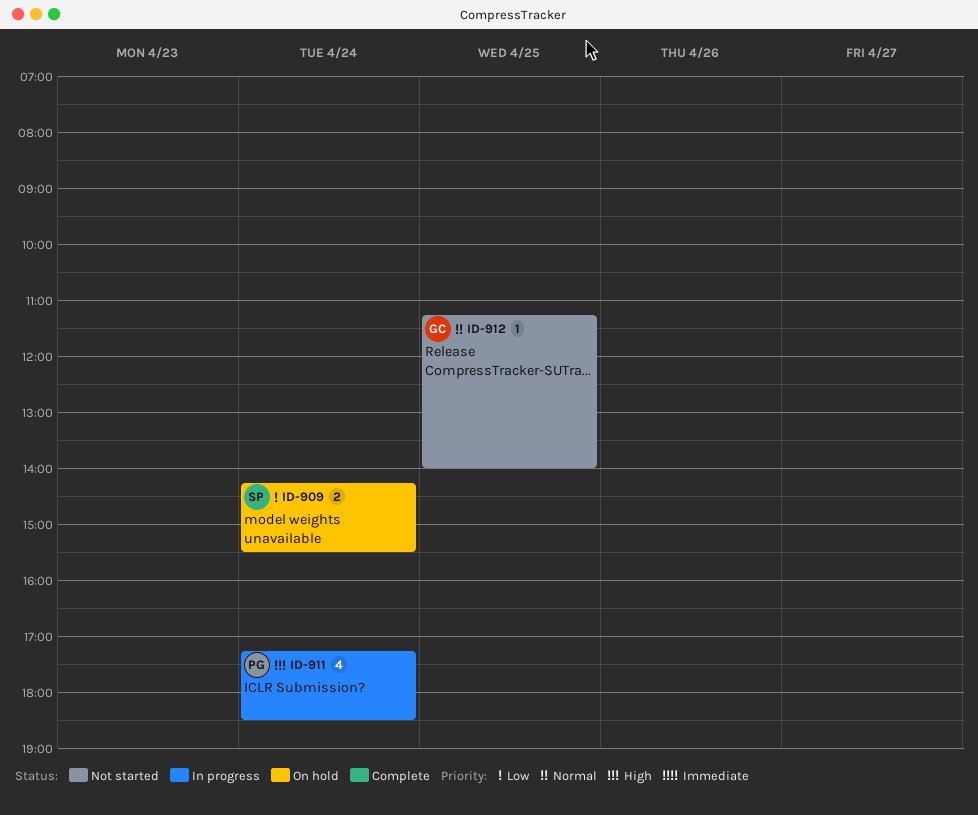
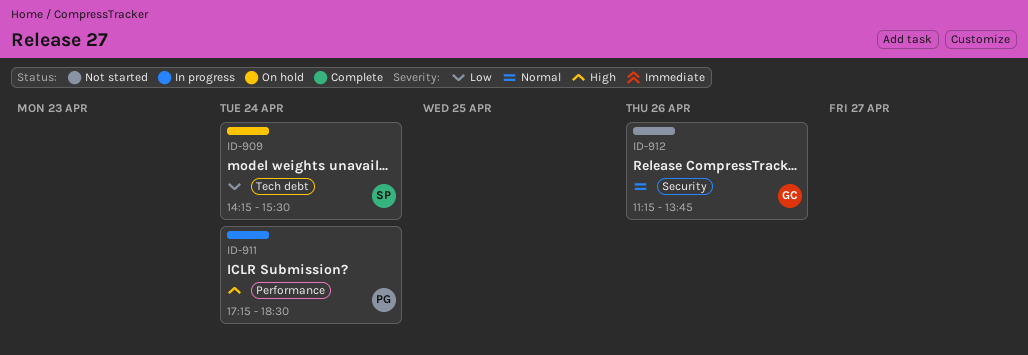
ID-912, day: Apr 25 -> Apr 26
ID-912, ends: 14:00 -> 13:45

